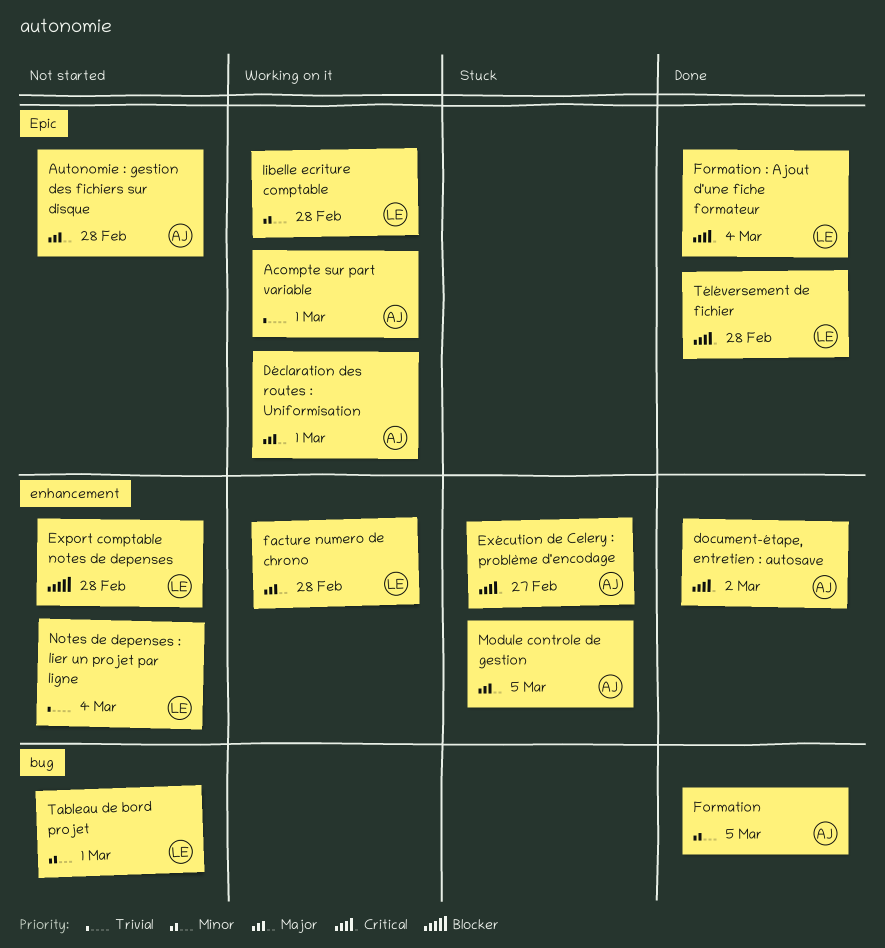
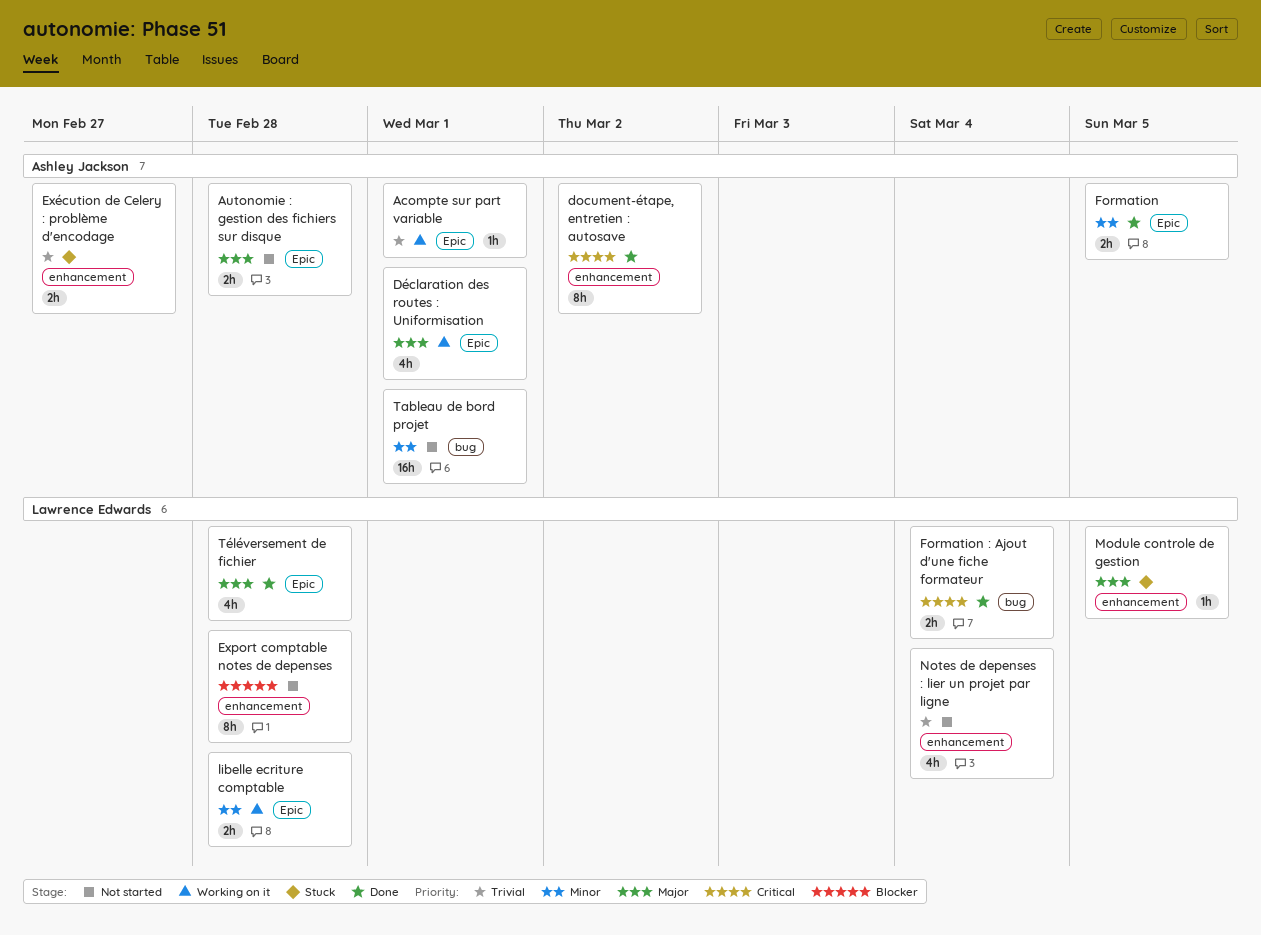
Exécution de Celery : problème d'encodage, priority: Critical -> Trivial
facture numero de chrono: present -> none
Formation, label: bug -> Epic
Formation : Ajout d'une fiche formateur, label: Epic -> bug
Module controle de gestion, owner: Ashley Jackson -> Lawrence Edwards
Tableau de bord projet, owner: Lawrence Edwards -> Ashley Jackson
Téléversement de fichier, priority: Critical -> Major

